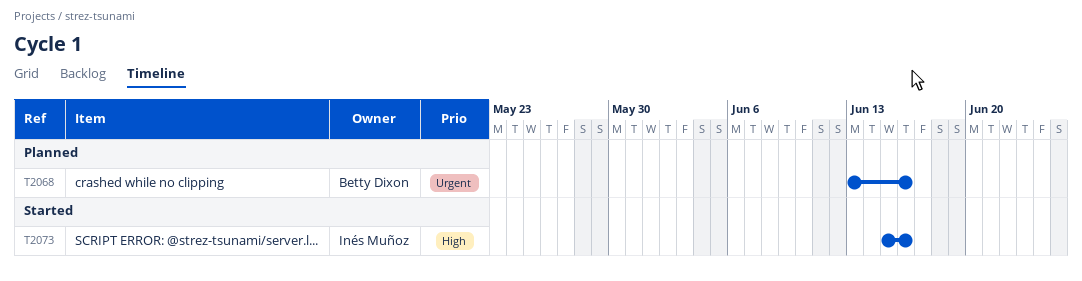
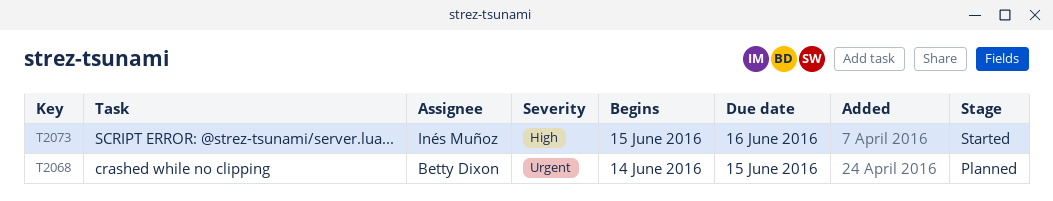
T2068, start: Jun 13 -> Jun 14
T2068, due: Jun 16 -> Jun 15

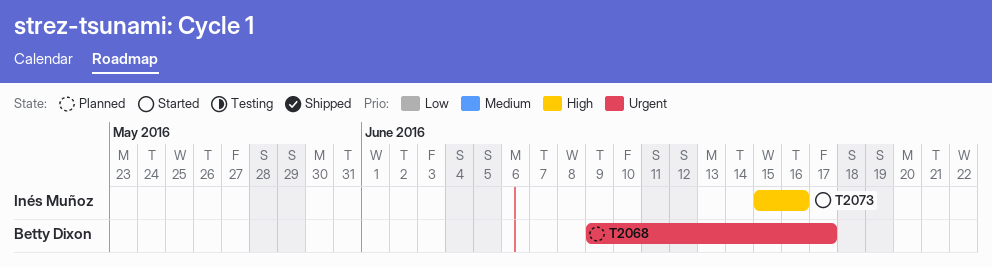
T2068, start: Jun 14 -> Jun 9
T2068, due: Jun 15 -> Jun 17

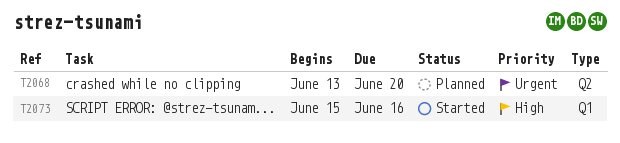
T2068, start: Jun 9 -> Jun 13
T2068, due: Jun 17 -> Jun 20

